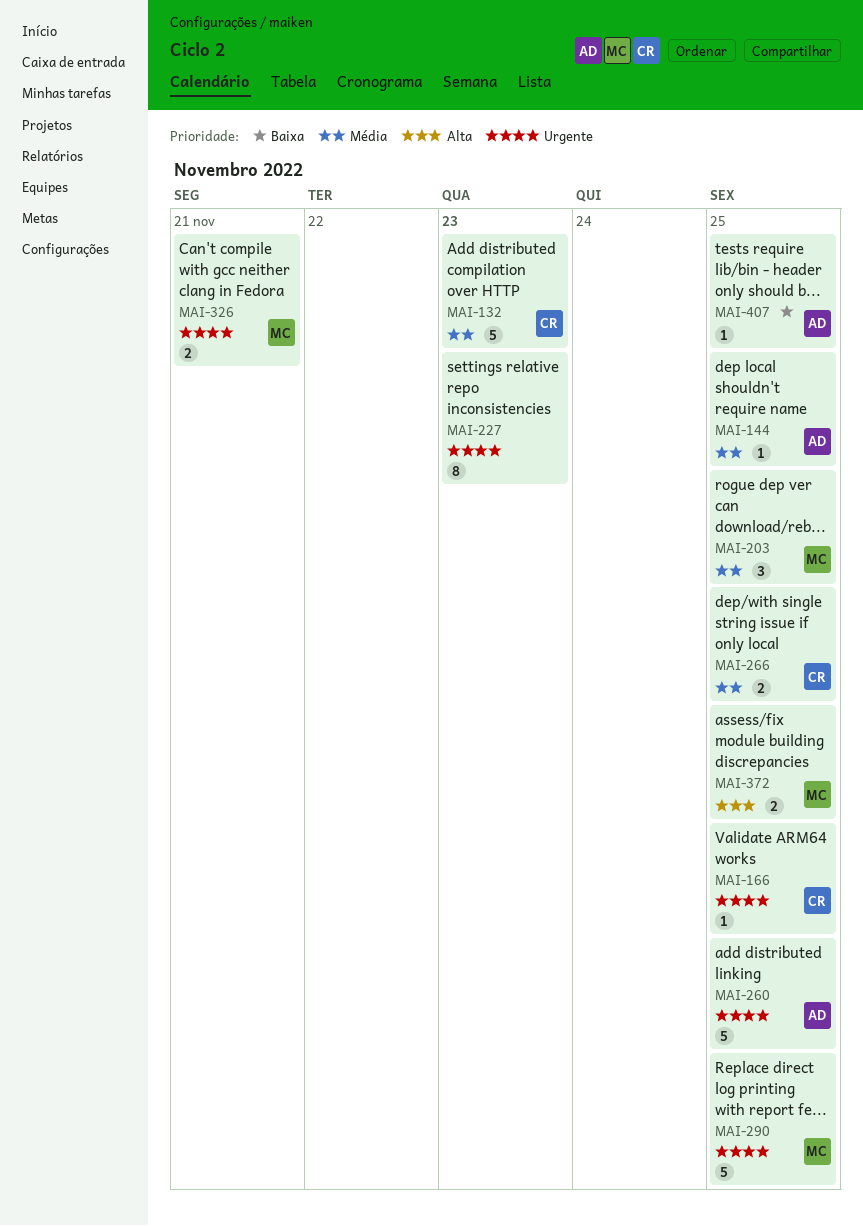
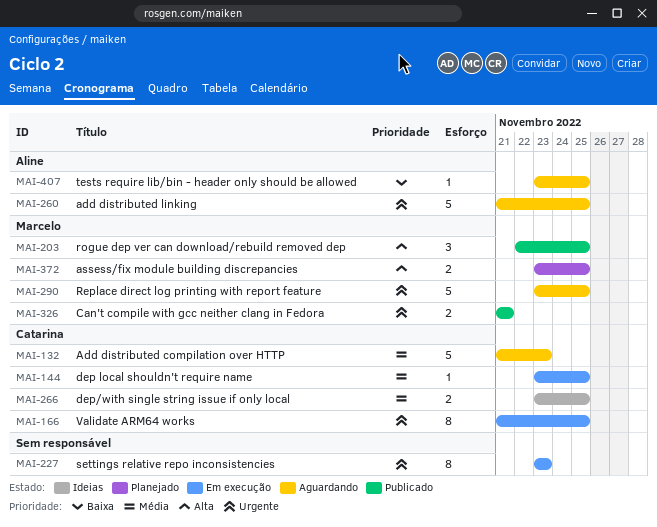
MAI-144, owner: Aline -> Catarina
MAI-166, estimate: 1 -> 8
MAI-203, priority: Média -> Alta

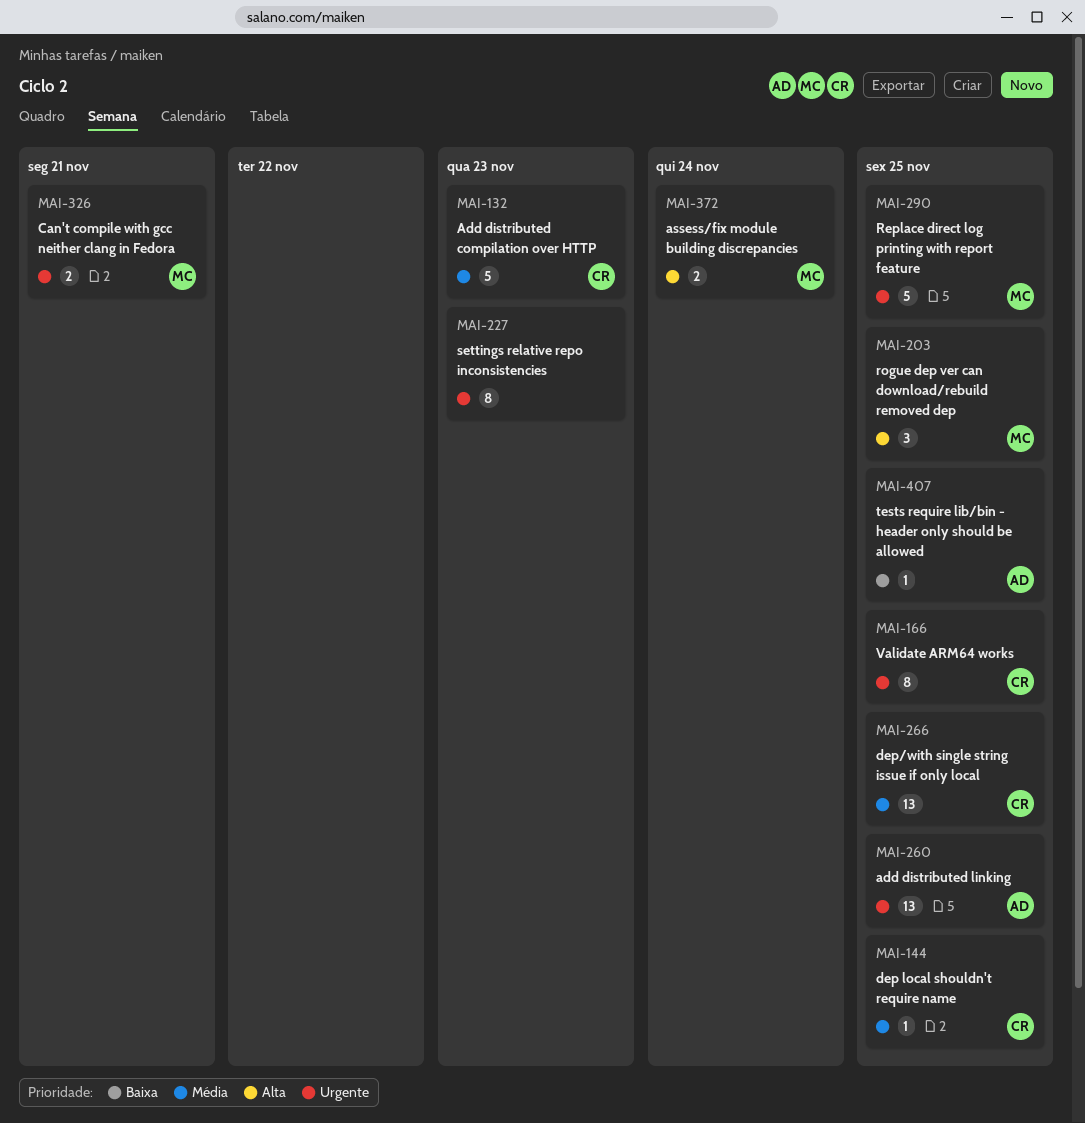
MAI-260, estimate: 5 -> 13
MAI-266, estimate: 2 -> 13
MAI-372, due: Nov 25 -> Nov 24

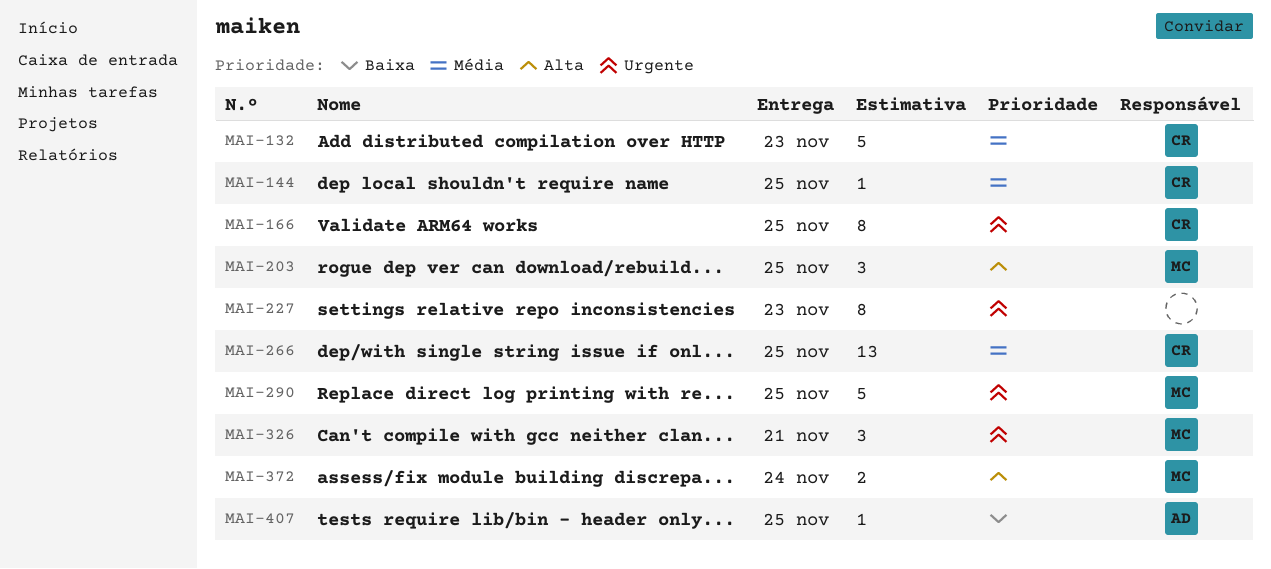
MAI-260: present -> none
MAI-326, estimate: 2 -> 3

